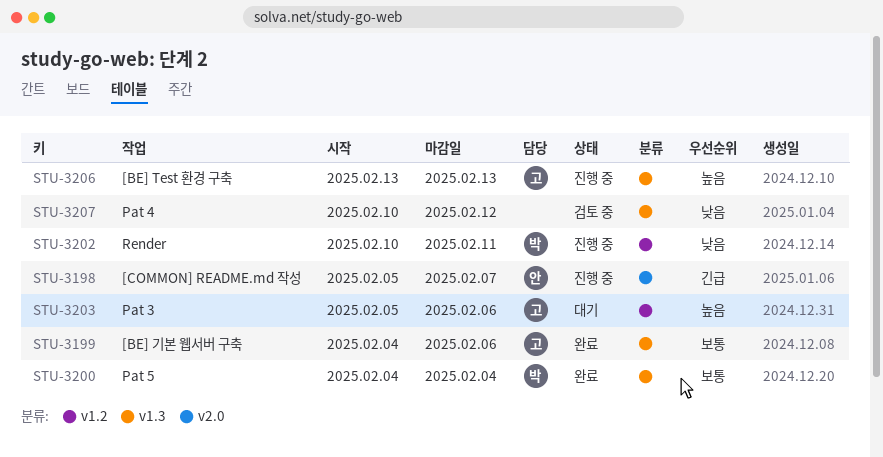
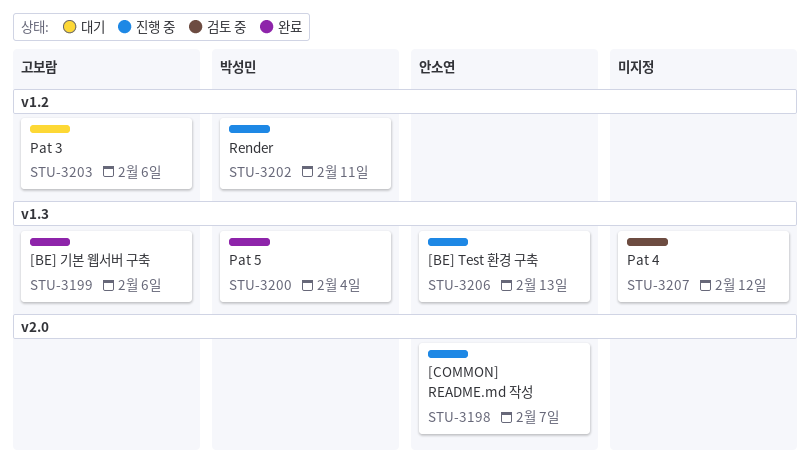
STU-3206, owner: 고보람 -> 안소연

